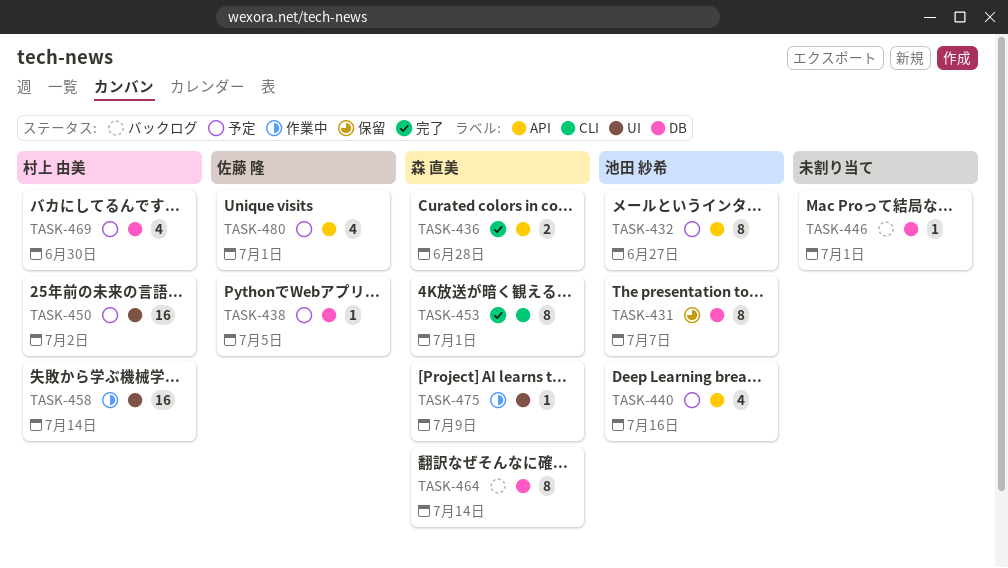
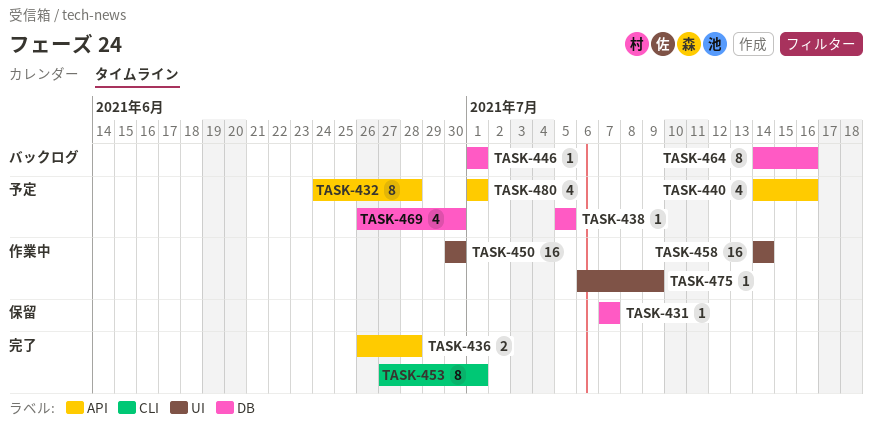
TASK-431, estimate: 8 -> 1
TASK-432, due: Jun 27 -> Jun 28
TASK-450, status: 予定 -> 作業中
TASK-450, due: Jul 2 -> Jun 30
TASK-464, due: Jul 14 -> Jul 16

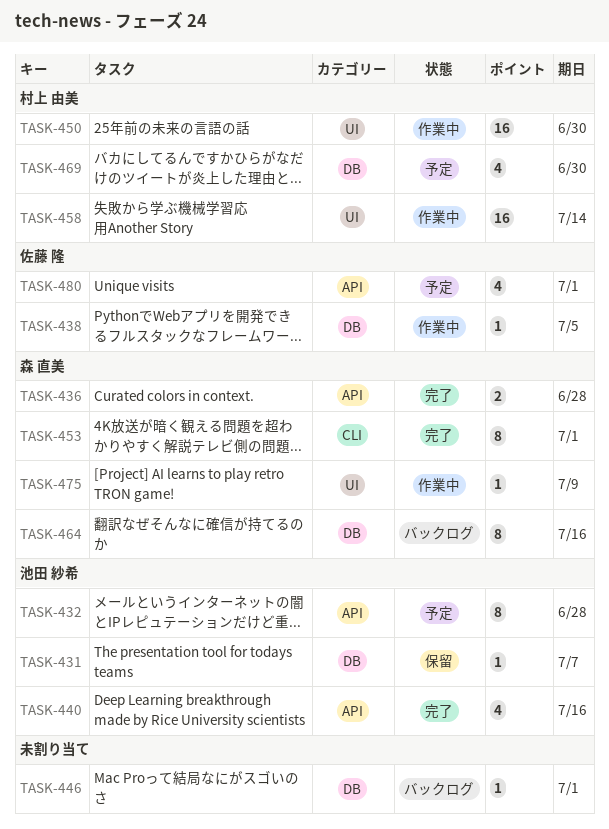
TASK-438, status: 予定 -> 作業中
TASK-440, status: 予定 -> 完了

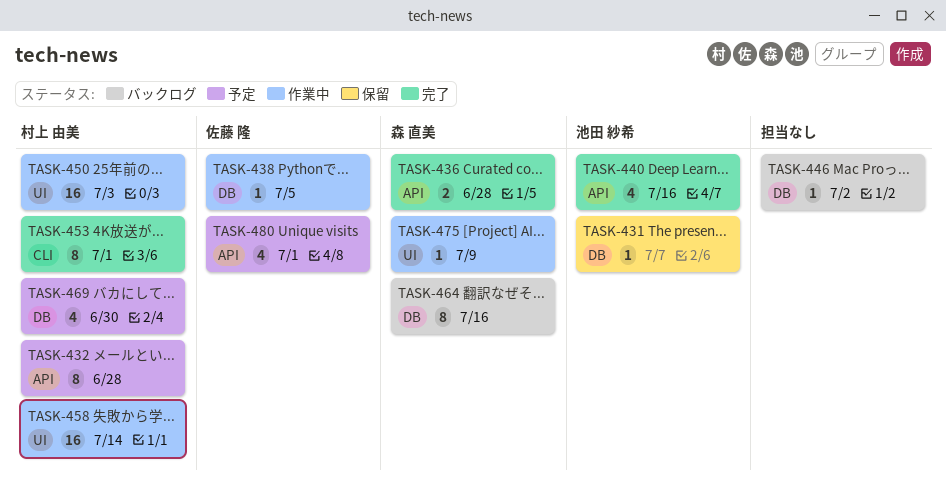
TASK-432, owner: 池田 紗希 -> 村上 由美
TASK-446, due: Jul 1 -> Jul 2
TASK-450, due: Jun 30 -> Jul 3
TASK-453, owner: 森 直美 -> 村上 由美

